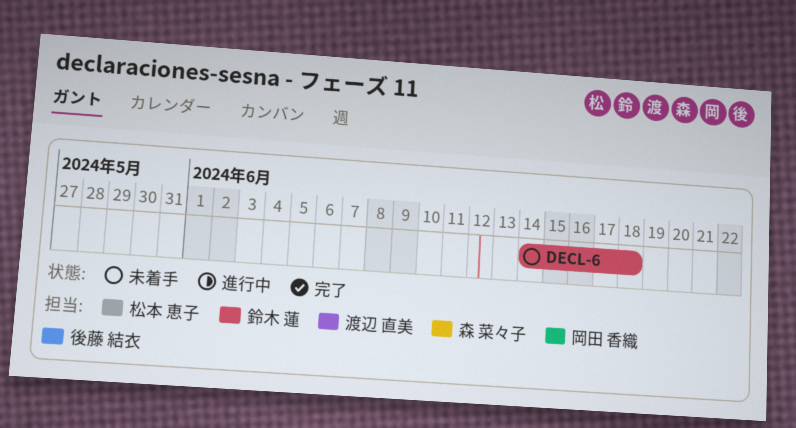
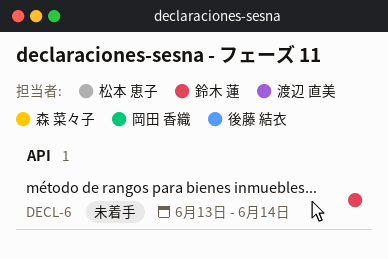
DECL-6, start: Jun 14 -> Jun 13
DECL-6, due: Jun 18 -> Jun 14

